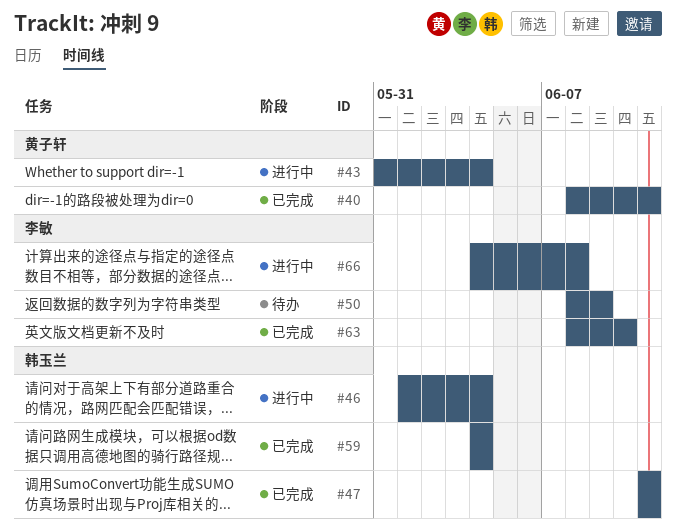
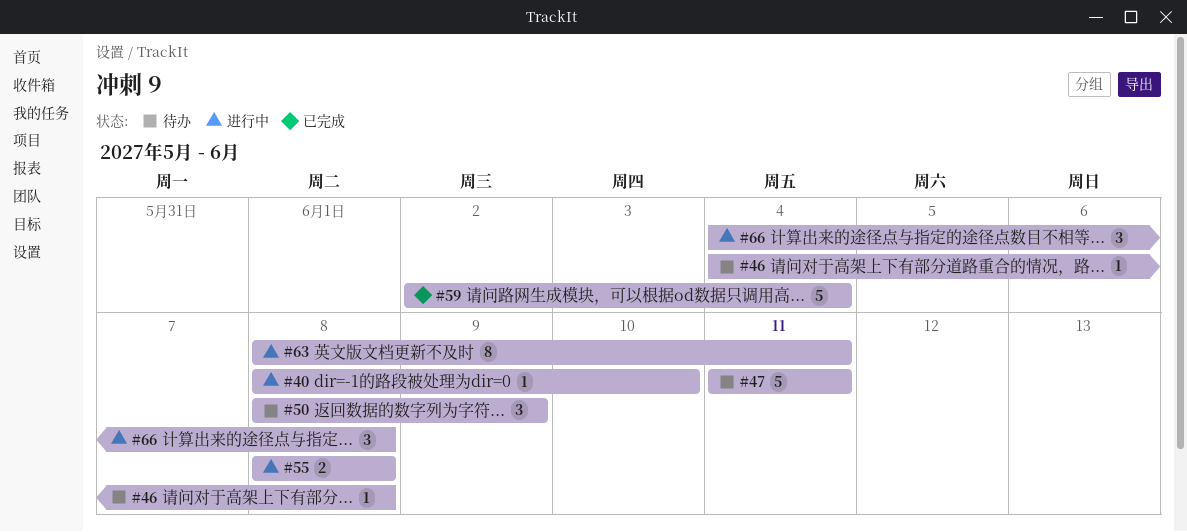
#40, status: 已完成 -> 进行中
#40, due: Jun 11 -> Jun 10
#43: present -> none
#46, status: 进行中 -> 待办
#46, start: Jun 1 -> Jun 4
#46, due: Jun 4 -> Jun 8
#47, status: 已完成 -> 待办
#55: none -> present
#59, start: Jun 4 -> Jun 2
#63, status: 已完成 -> 进行中
#63, due: Jun 10 -> Jun 11

